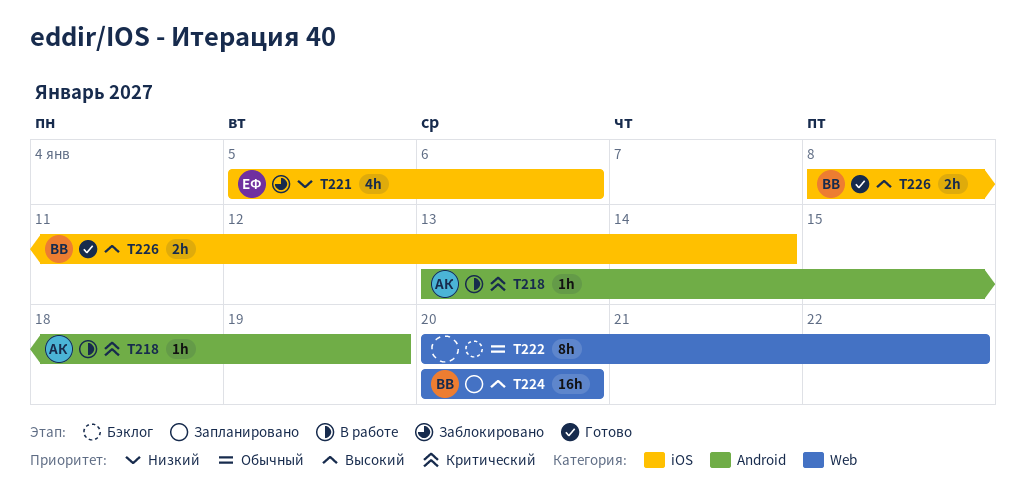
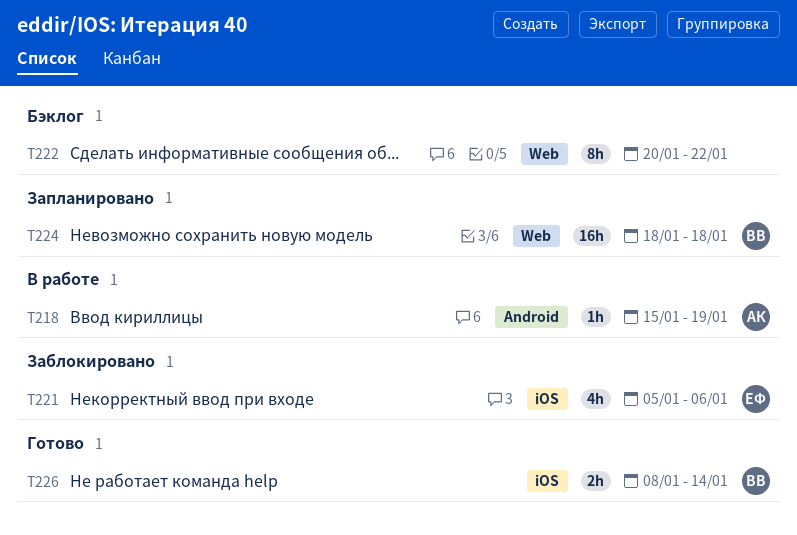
T218, start: Jan 13 -> Jan 15
T224, start: Jan 20 -> Jan 18
T224, due: Jan 20 -> Jan 18

